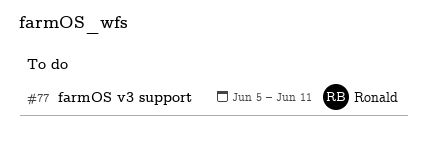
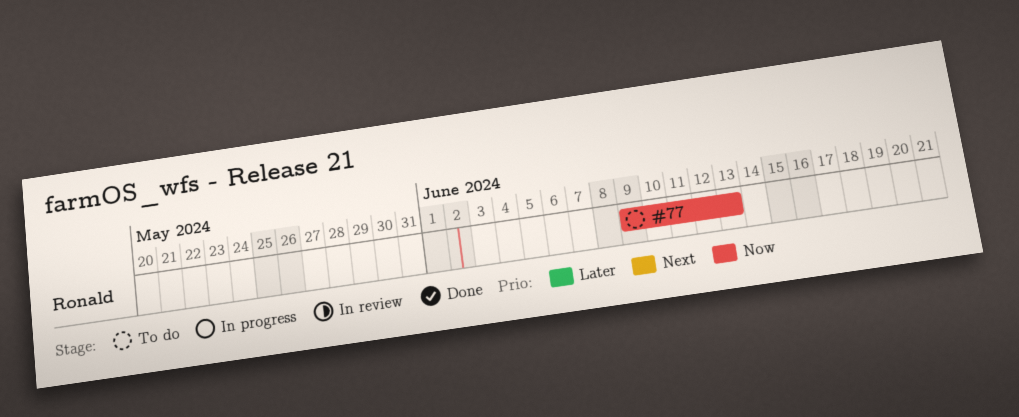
#77, start: Jun 5 -> Jun 9
#77, due: Jun 11 -> Jun 13

